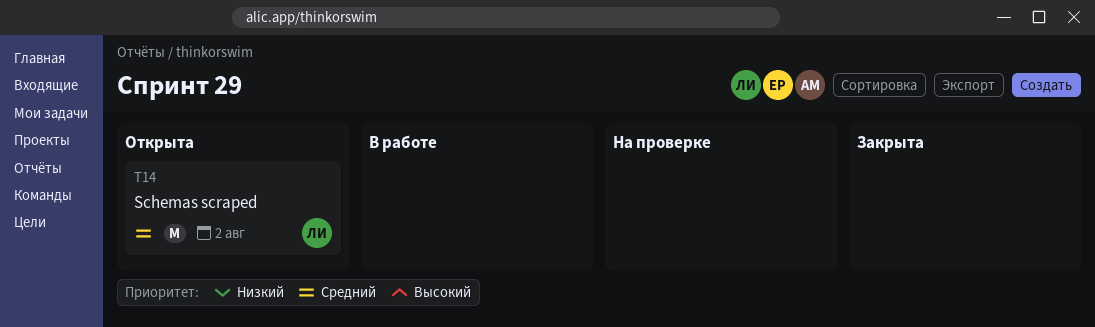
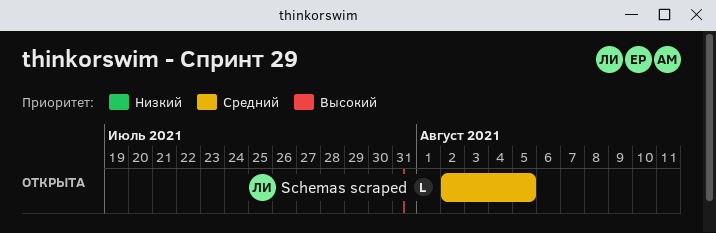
Schemas scraped, estimate: M -> L
Schemas scraped, due: Aug 2 -> Aug 5

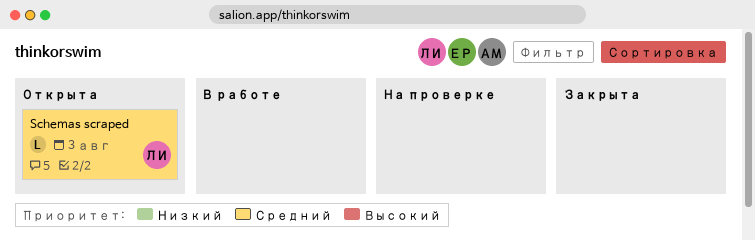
Schemas scraped, due: Aug 5 -> Aug 3

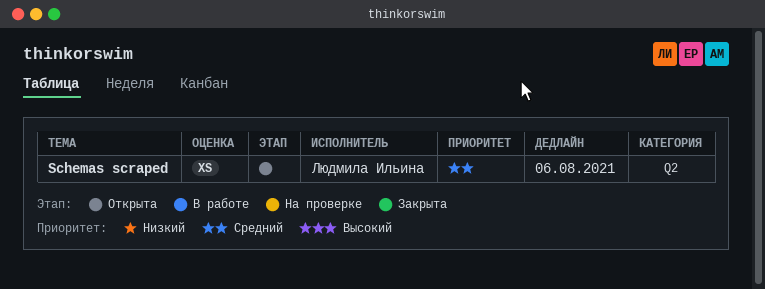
Schemas scraped, estimate: L -> XS
Schemas scraped, due: Aug 3 -> Aug 6

